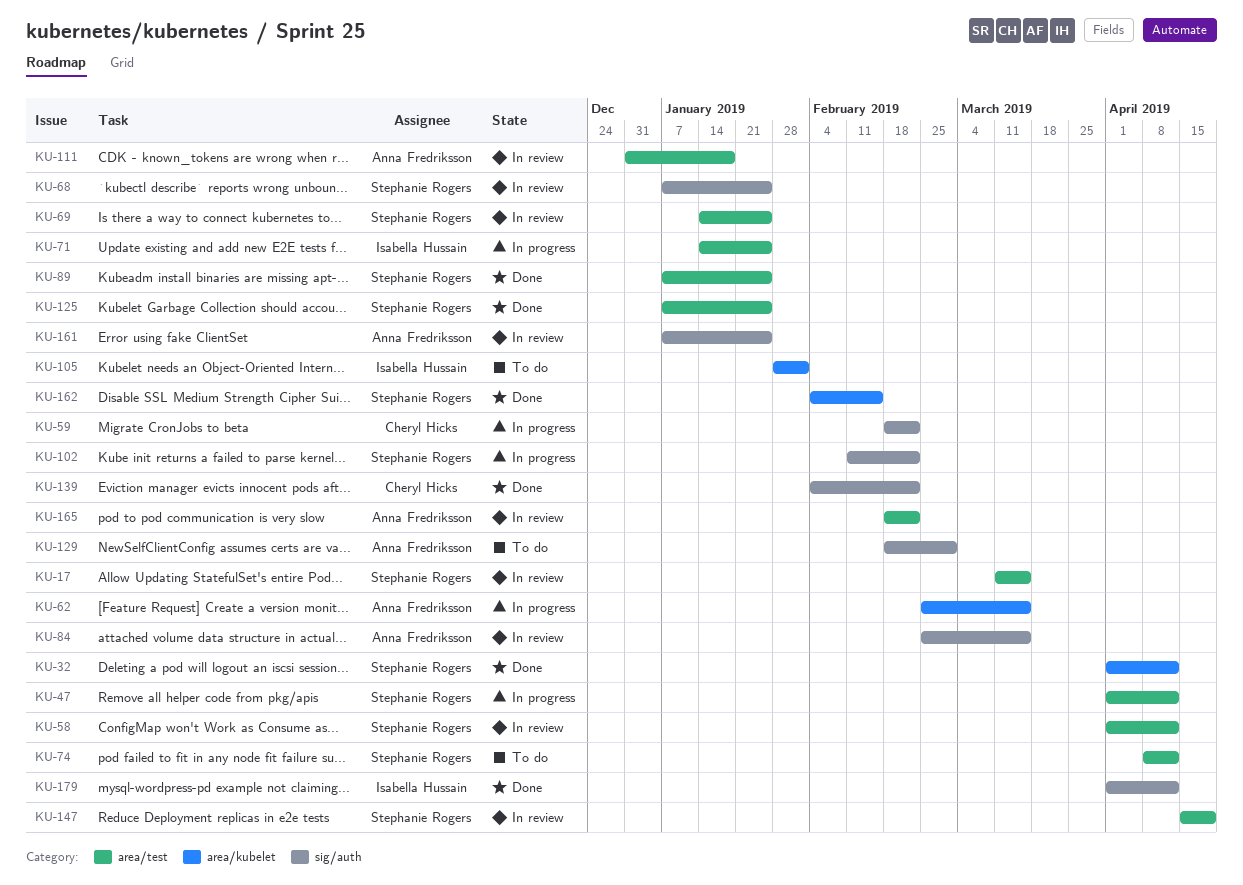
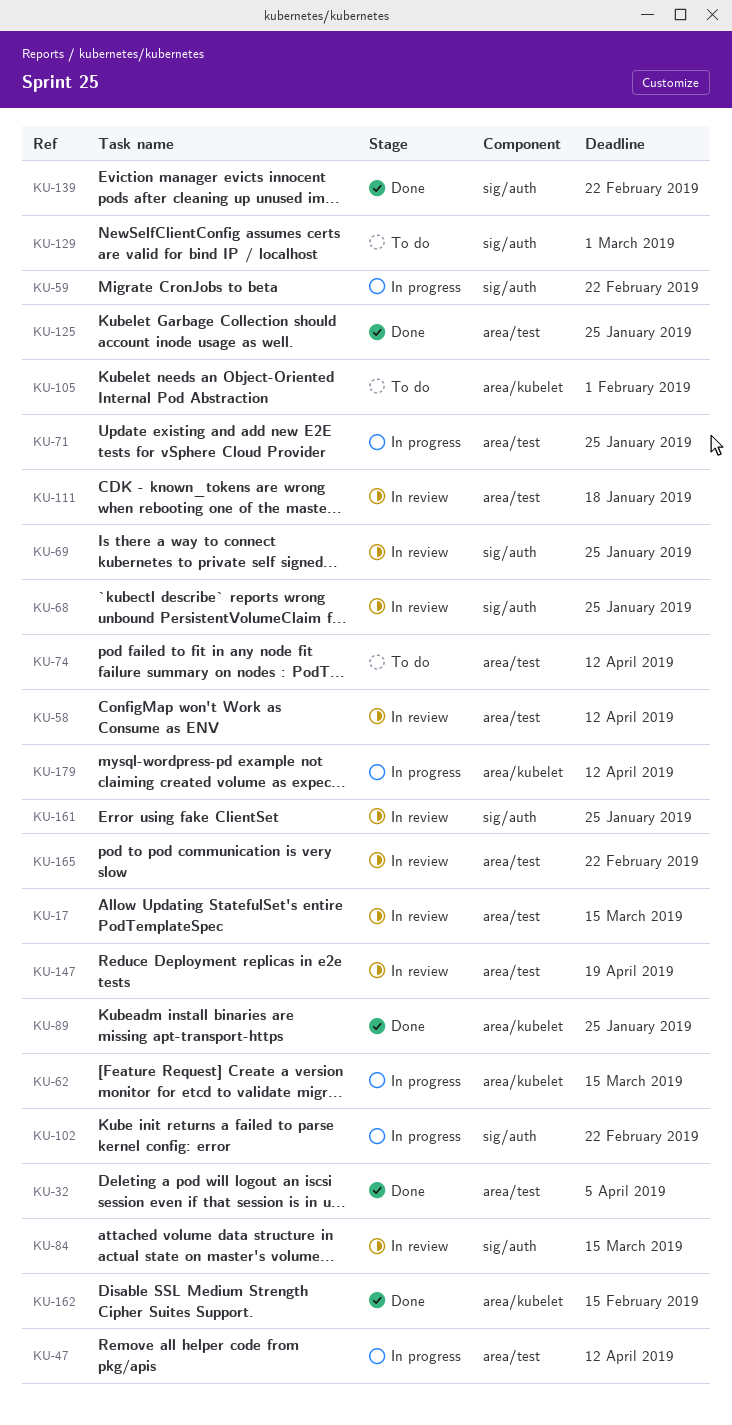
KU-32, label: area/kubelet -> area/test
KU-32, due: Apr 12 -> Apr 5
KU-69, label: area/test -> sig/auth
KU-89, label: area/test -> area/kubelet
KU-179, status: Done -> In progress
KU-179, label: sig/auth -> area/kubelet

